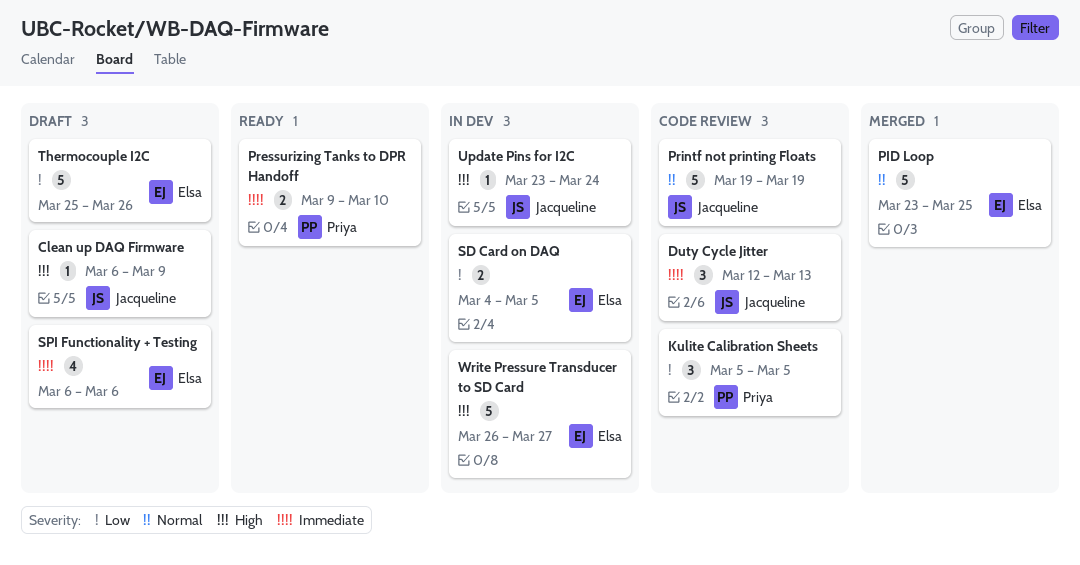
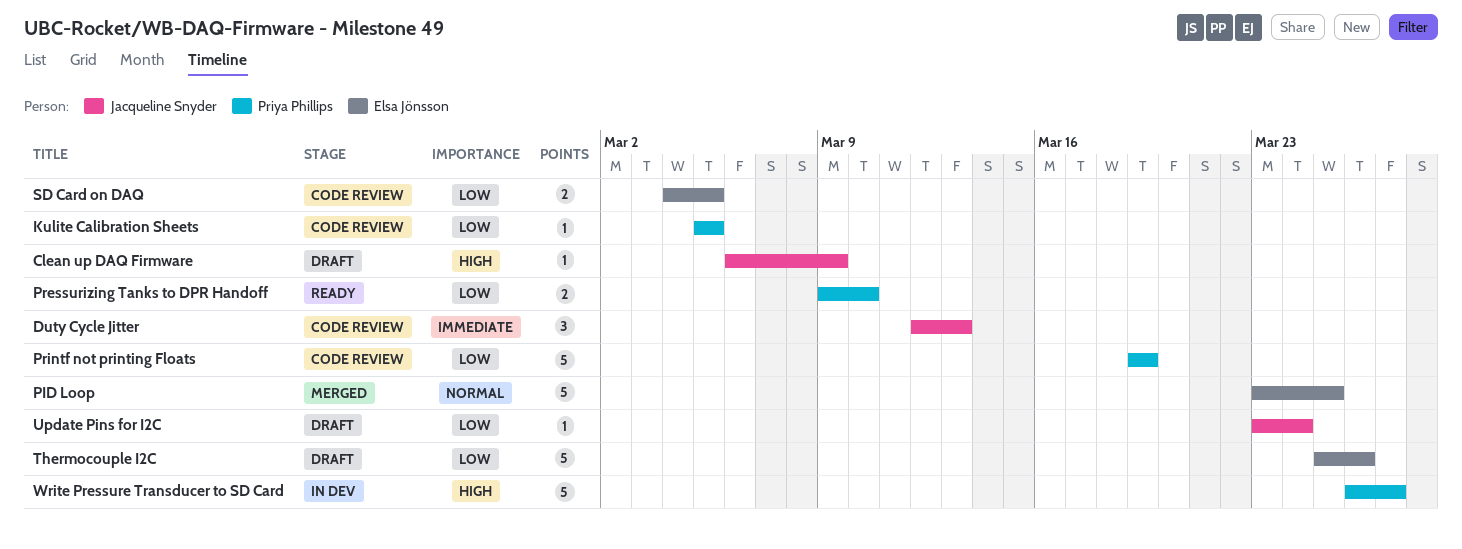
Kulite Calibration Sheets, estimate: 3 -> 1
Pressurizing Tanks to DPR Handoff, priority: Immediate -> Low
Printf not printing Floats, owner: Jacqueline Snyder -> Priya Phillips
Printf not printing Floats, priority: Normal -> Low
SD Card on DAQ, status: In dev -> Code review
SPI Functionality + Testing: present -> none
Update Pins for I2C, status: In dev -> Draft
Update Pins for I2C, priority: High -> Low
Write Pressure Transducer to SD Card, owner: Elsa Jönsson -> Priya Phillips

